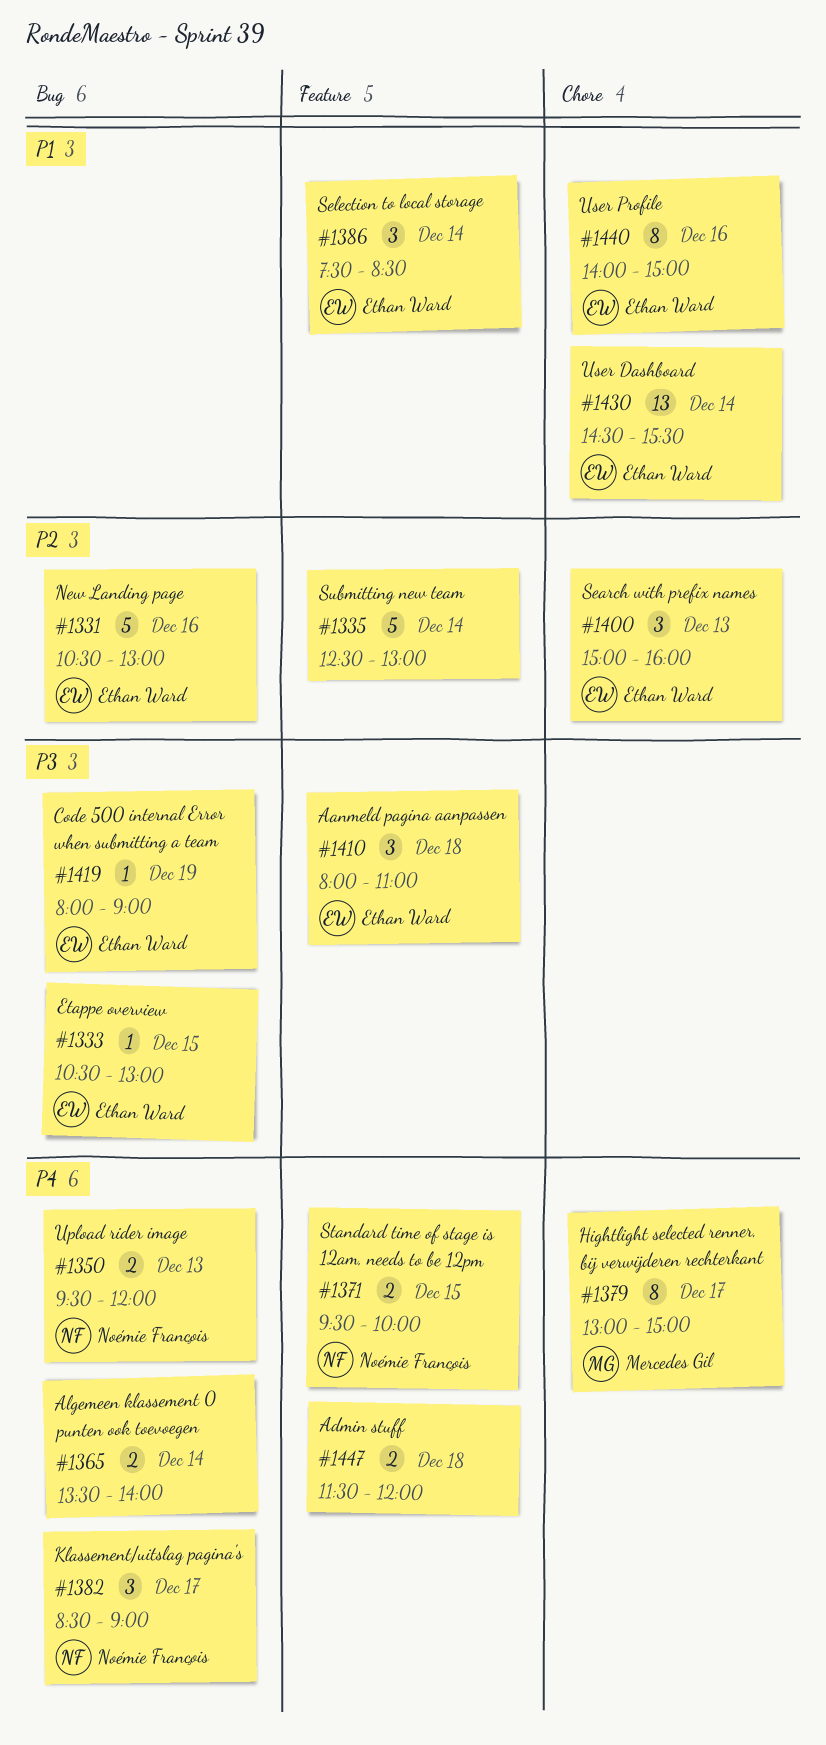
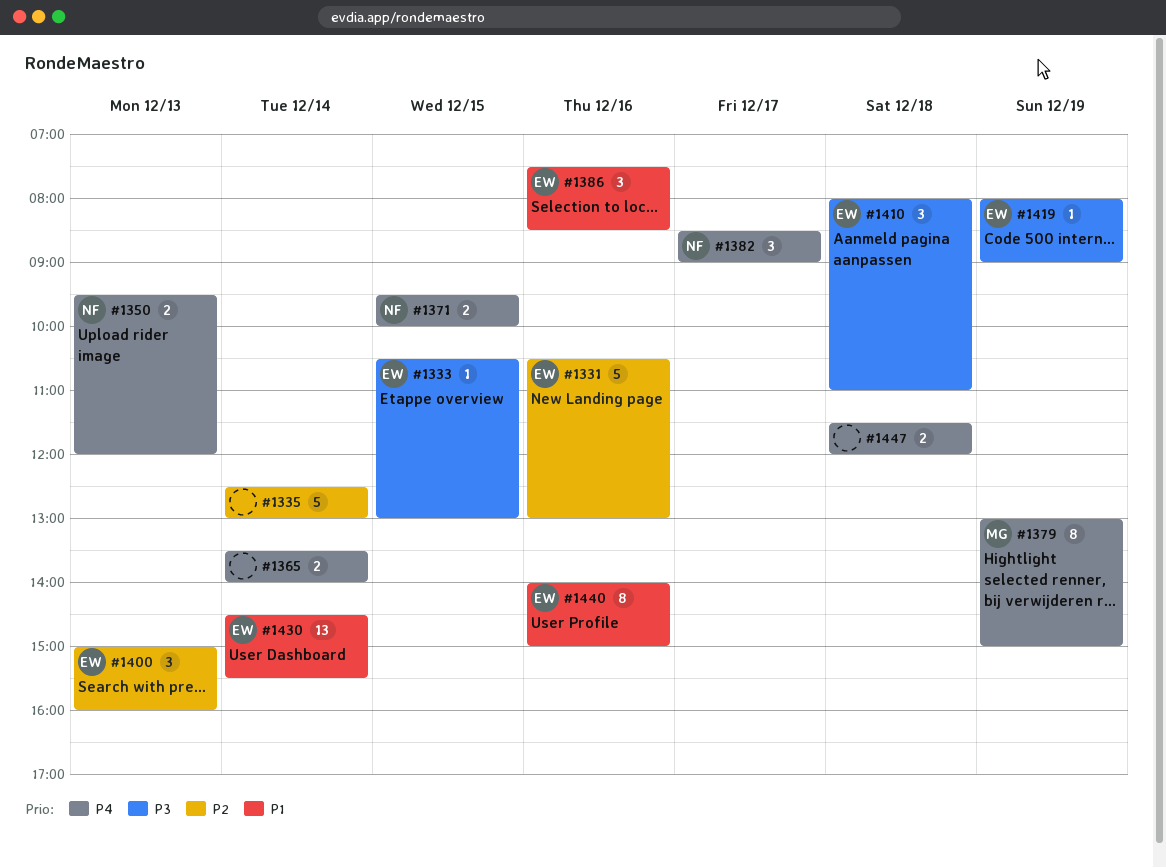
#1379, day: Dec 17 -> Dec 19
#1386, day: Dec 14 -> Dec 16

